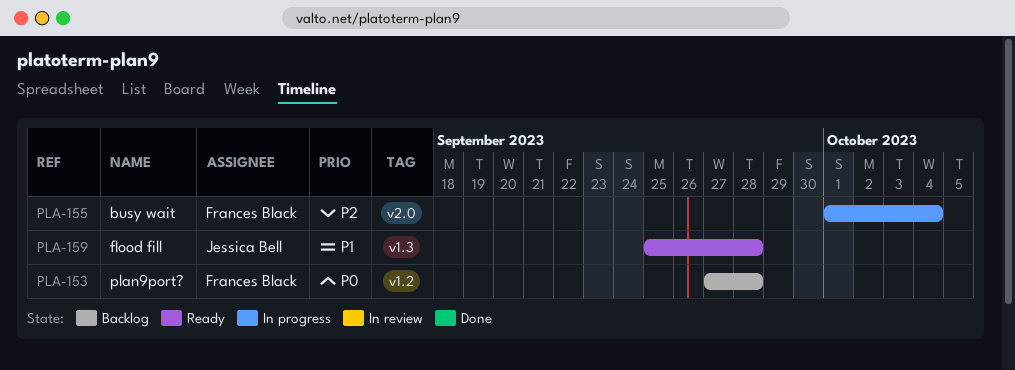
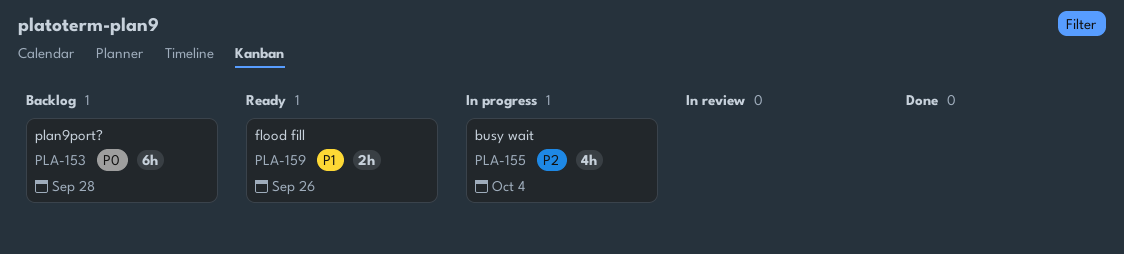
PLA-159, due: Sep 28 -> Sep 26

